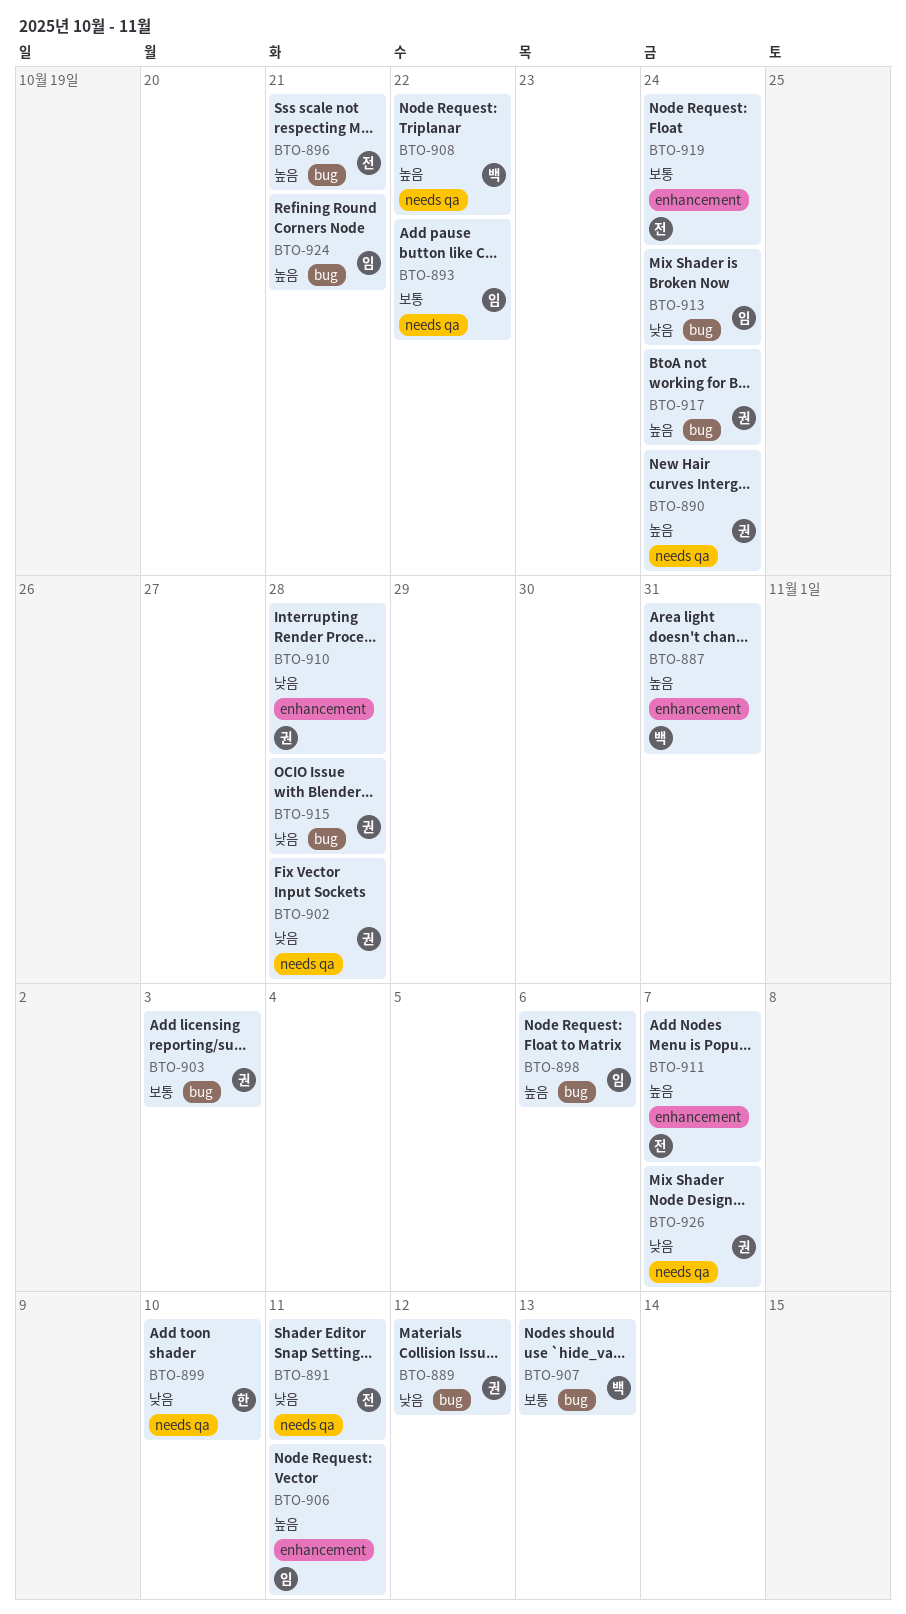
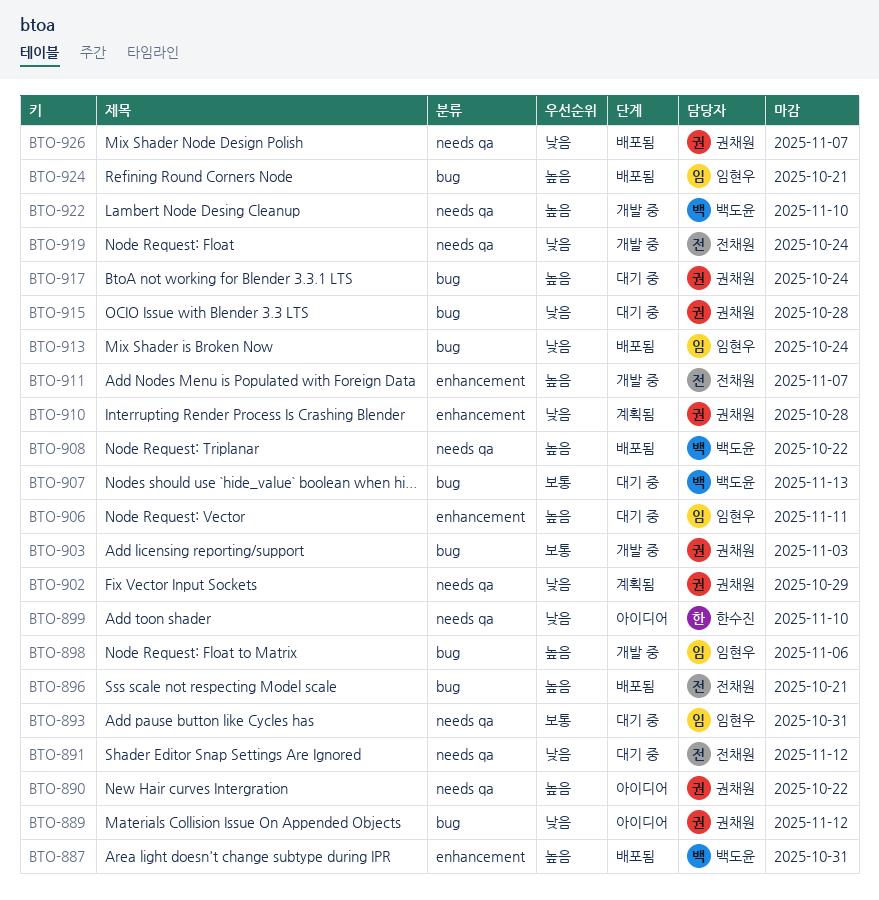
BTO-890, due: Oct 24 -> Oct 22
BTO-891, due: Nov 11 -> Nov 12
BTO-893, due: Oct 22 -> Oct 31
BTO-902, due: Oct 28 -> Oct 29
BTO-919, priority: 보통 -> 낮음
BTO-919, label: enhancement -> needs qa
BTO-922: none -> present

